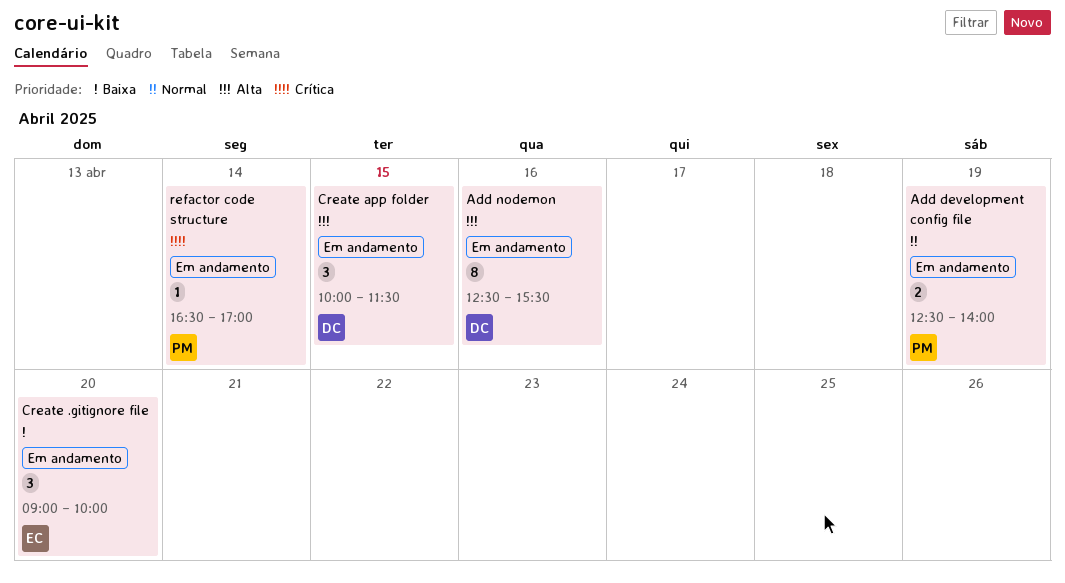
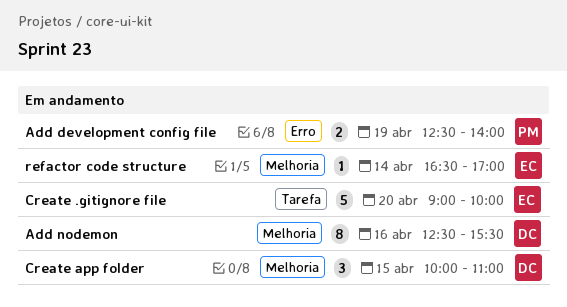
Create .gitignore file, estimate: 3 -> 5
Create app folder, ends: 11:30 -> 11:00
refactor code structure, owner: PM -> EC

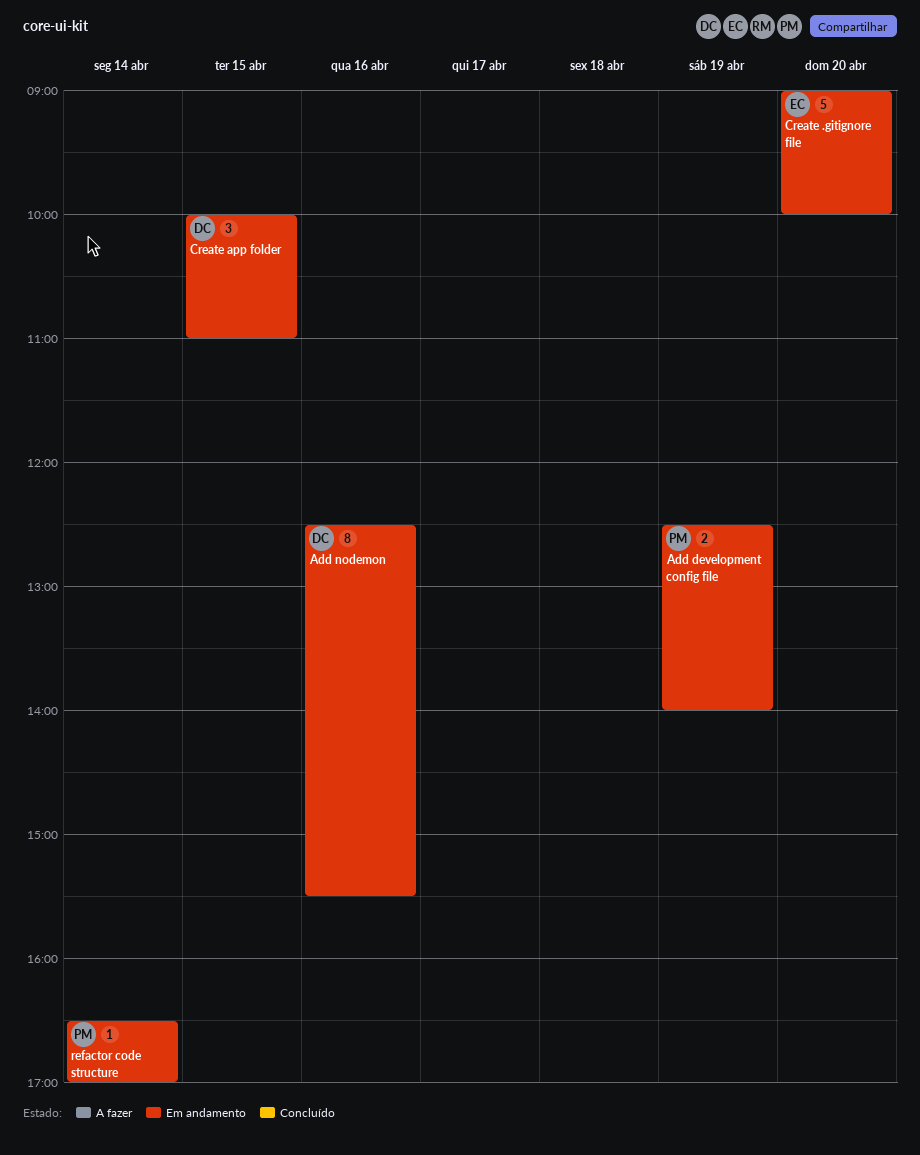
refactor code structure, owner: EC -> PM

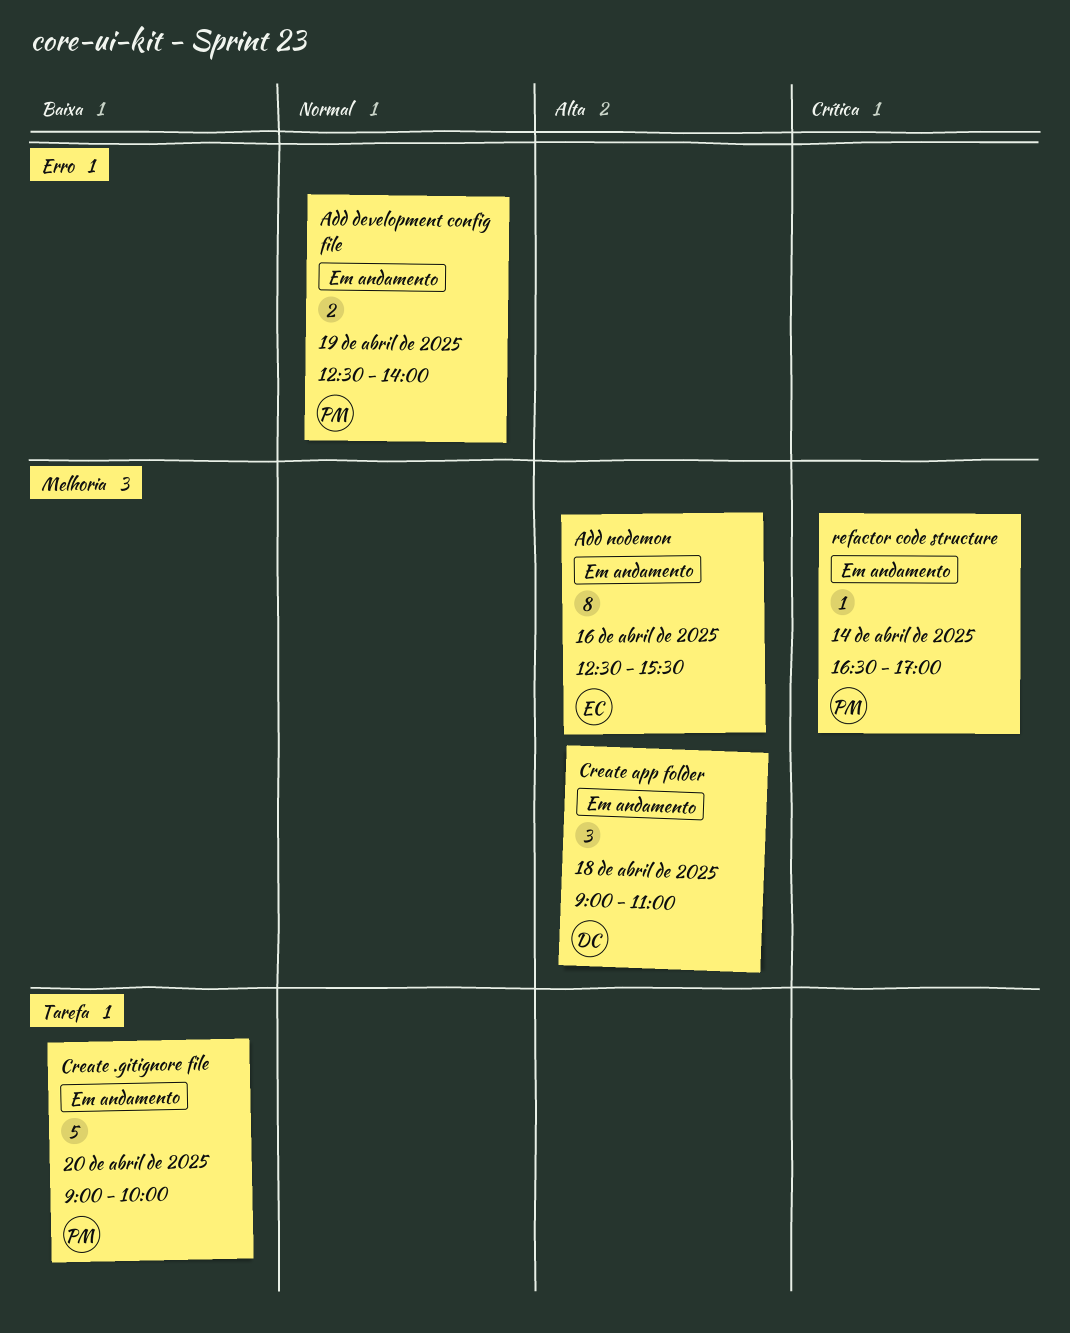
Add nodemon, owner: DC -> EC
Create .gitignore file, owner: EC -> PM
Create app folder, day: Apr 15 -> Apr 18
Create app folder, begins: 10:00 -> 09:00

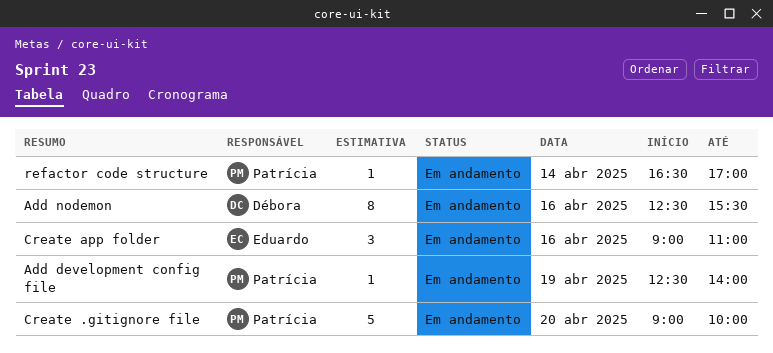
Add development config file, estimate: 2 -> 1
Add nodemon, owner: Eduardo -> Débora
Create app folder, owner: Débora -> Eduardo
Create app folder, day: Apr 18 -> Apr 16

